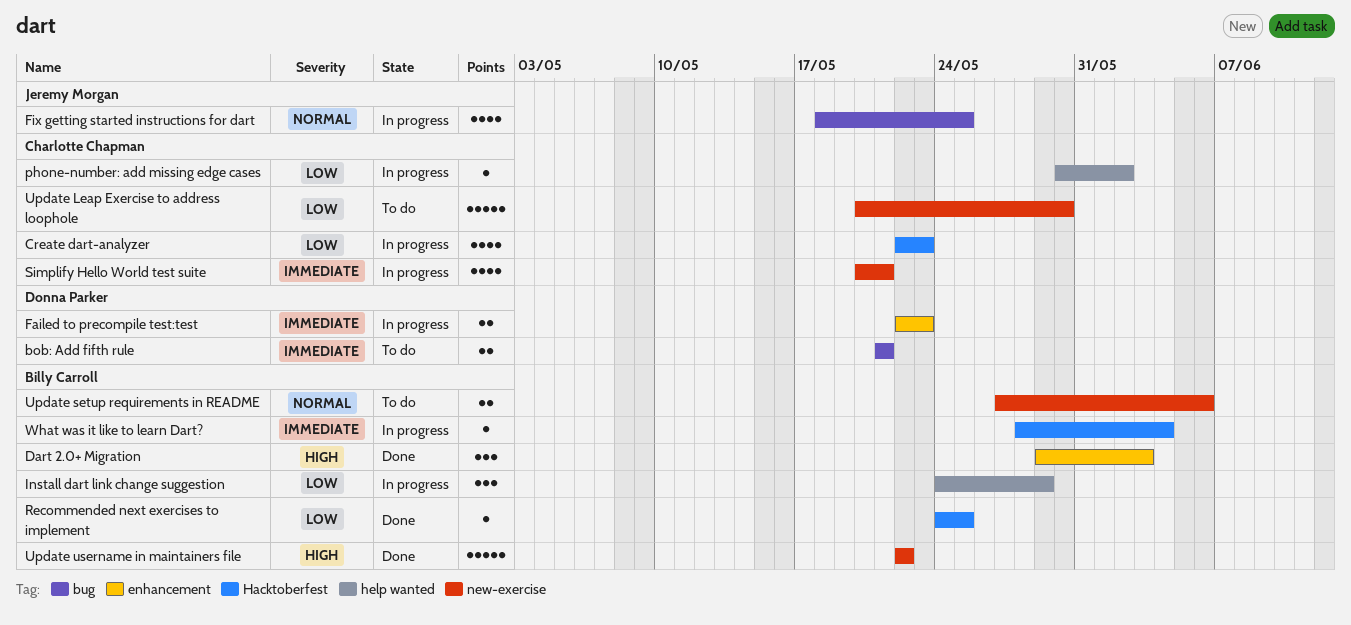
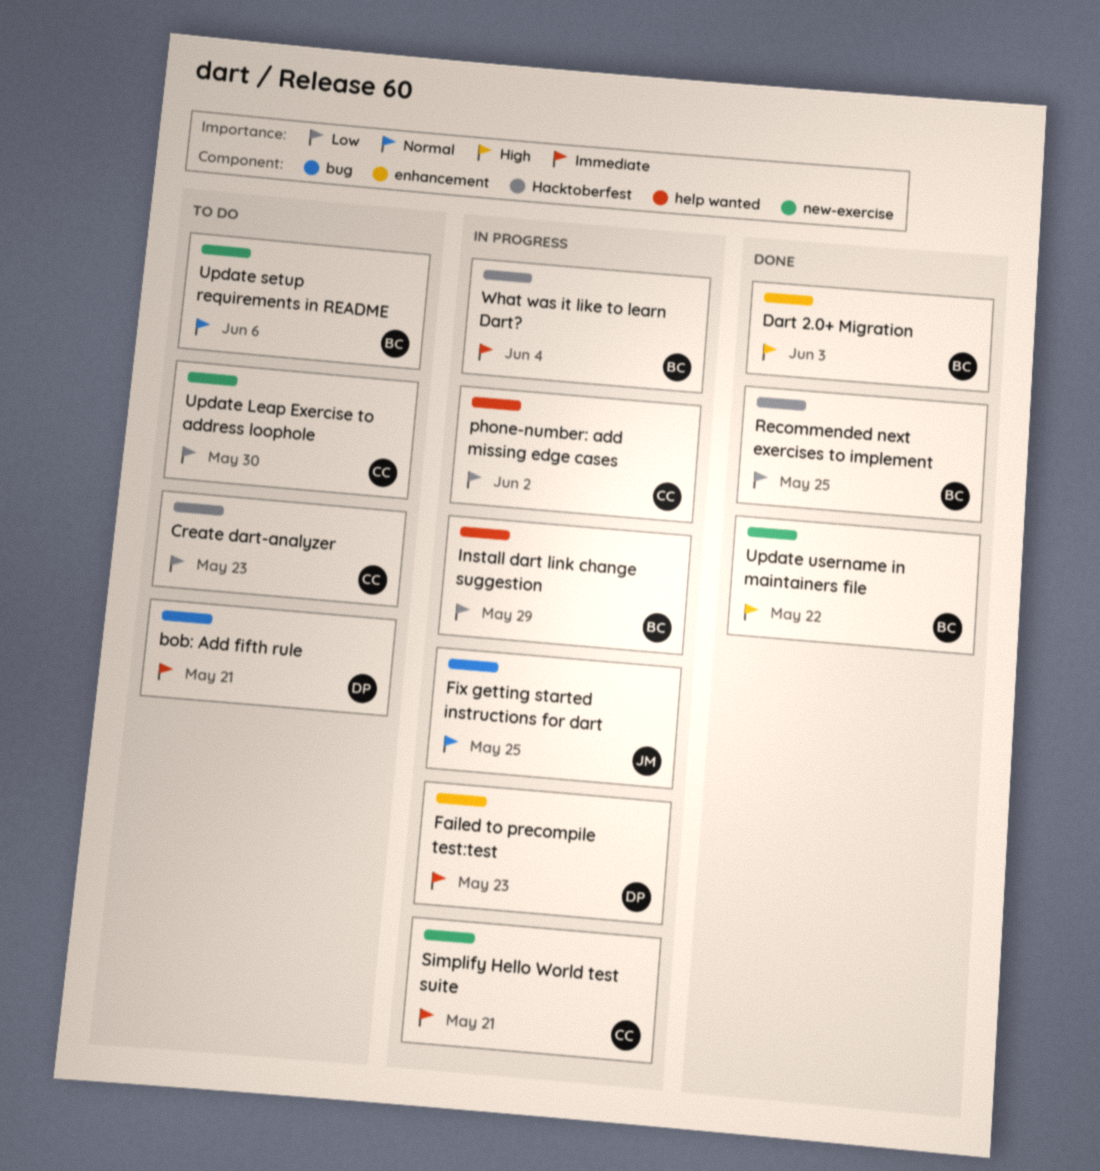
Create dart-analyzer, status: In progress -> To do

